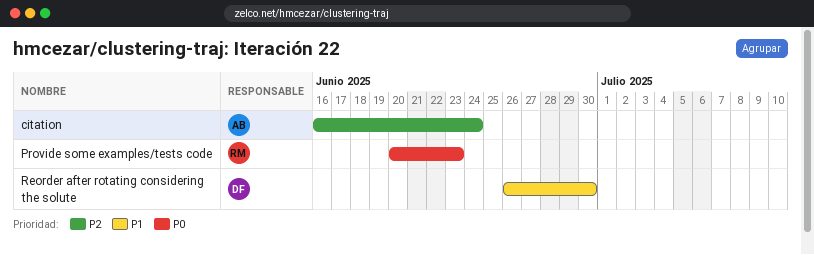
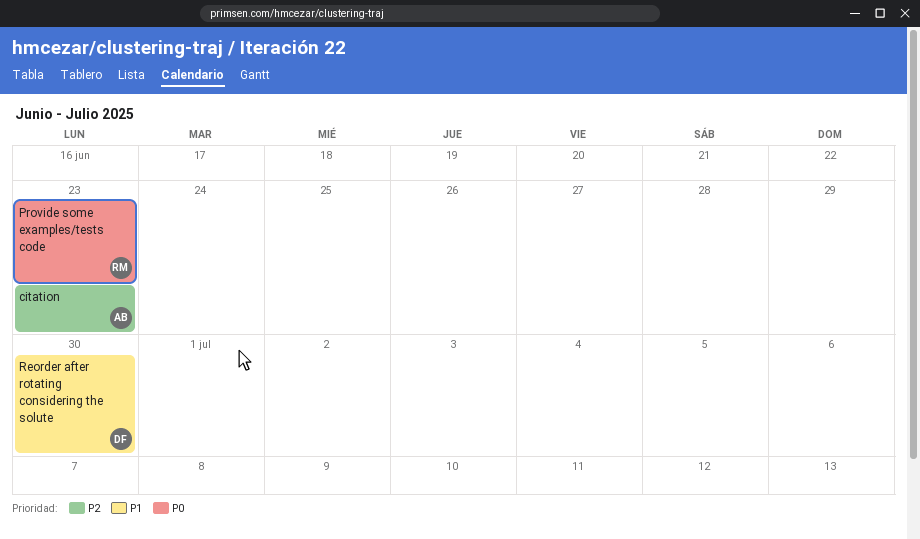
citation, due: Jun 24 -> Jun 23

